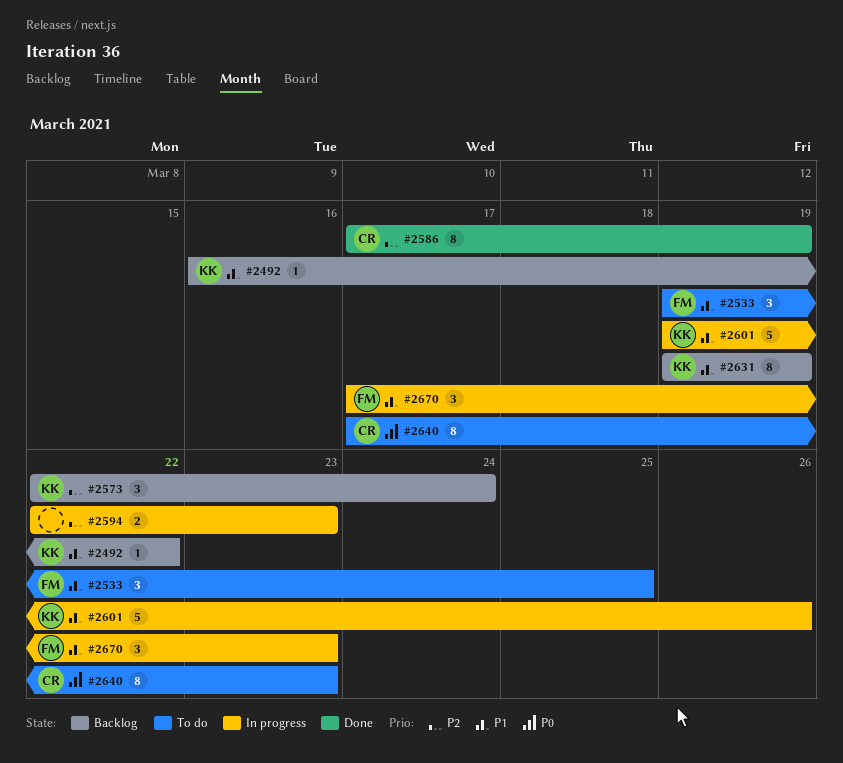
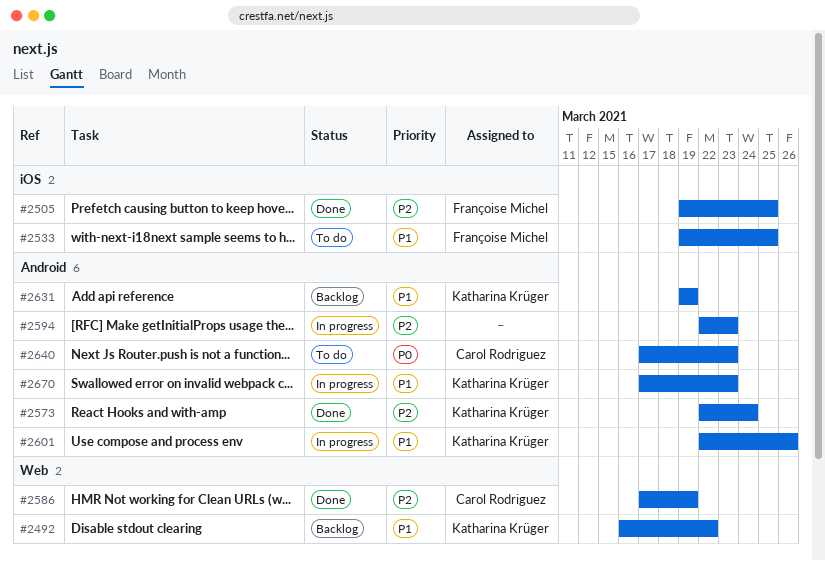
#2505: none -> present
#2573, status: Backlog -> Done
#2601, start: Mar 19 -> Mar 22
#2670, owner: Françoise Michel -> Katharina Krüger

